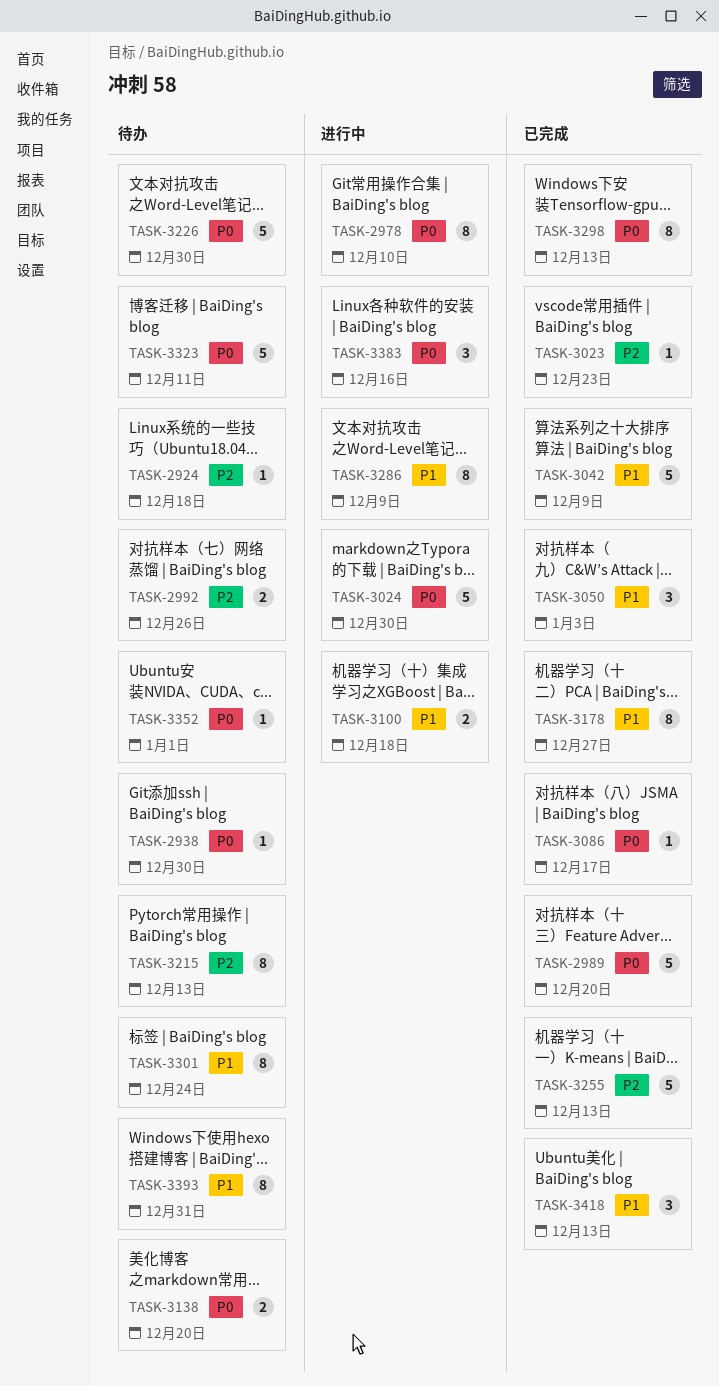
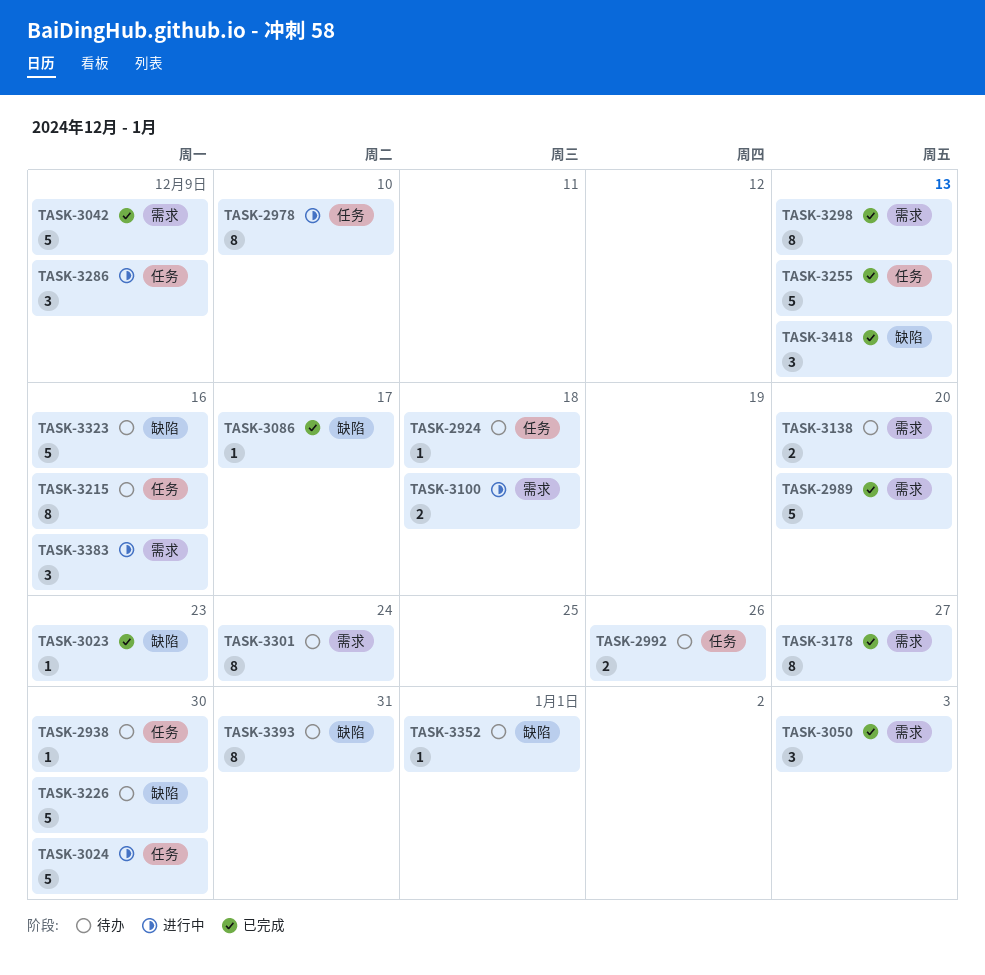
TASK-3215, due: Dec 13 -> Dec 16
TASK-3286, estimate: 8 -> 3
TASK-3323, due: Dec 11 -> Dec 16

